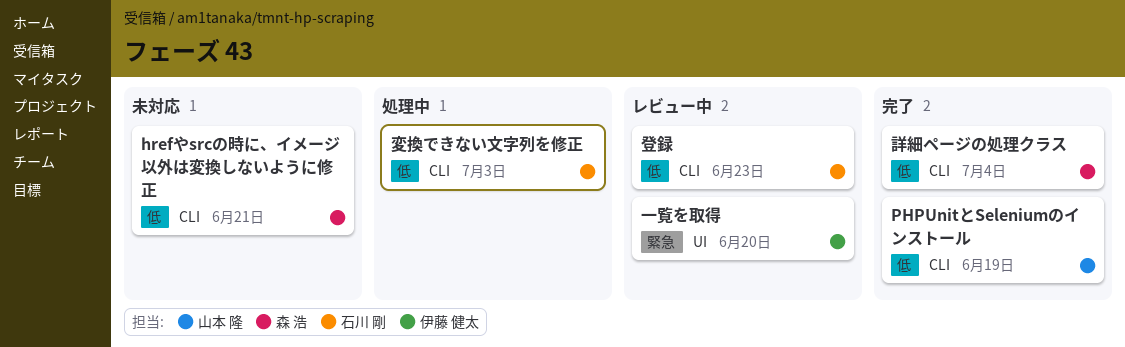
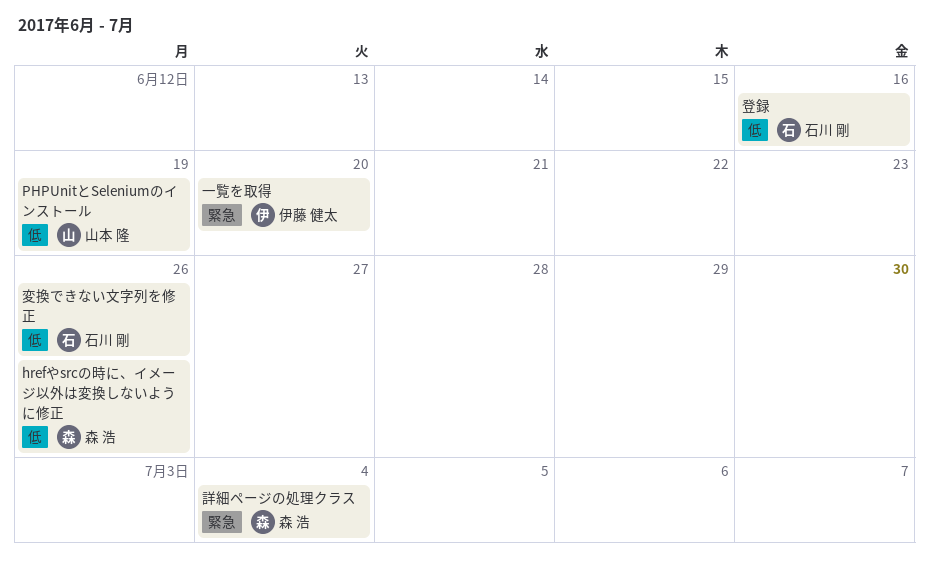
hrefやsrcの時に、イメージ以外は変換しないように修正, due: Jun 21 -> Jun 26
変換できない文字列を修正, due: Jul 3 -> Jun 26
登録, due: Jun 23 -> Jun 16
詳細ページの処理クラス, priority: 低 -> 緊急

